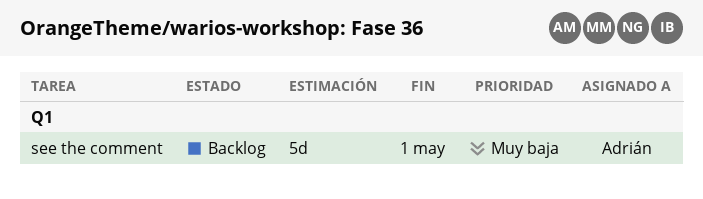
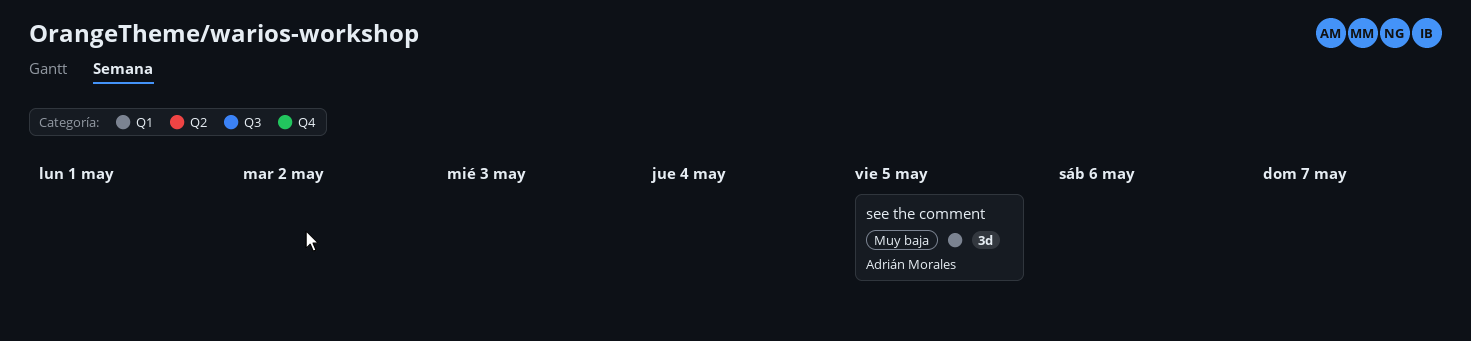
see the comment, estimate: 5d -> 3d
see the comment, due: May 1 -> May 5

